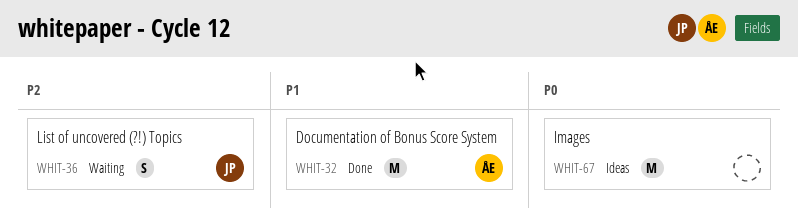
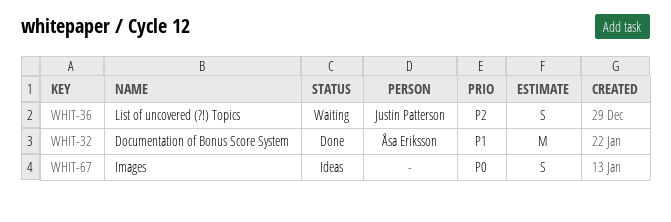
WHIT-67, estimate: M -> S

